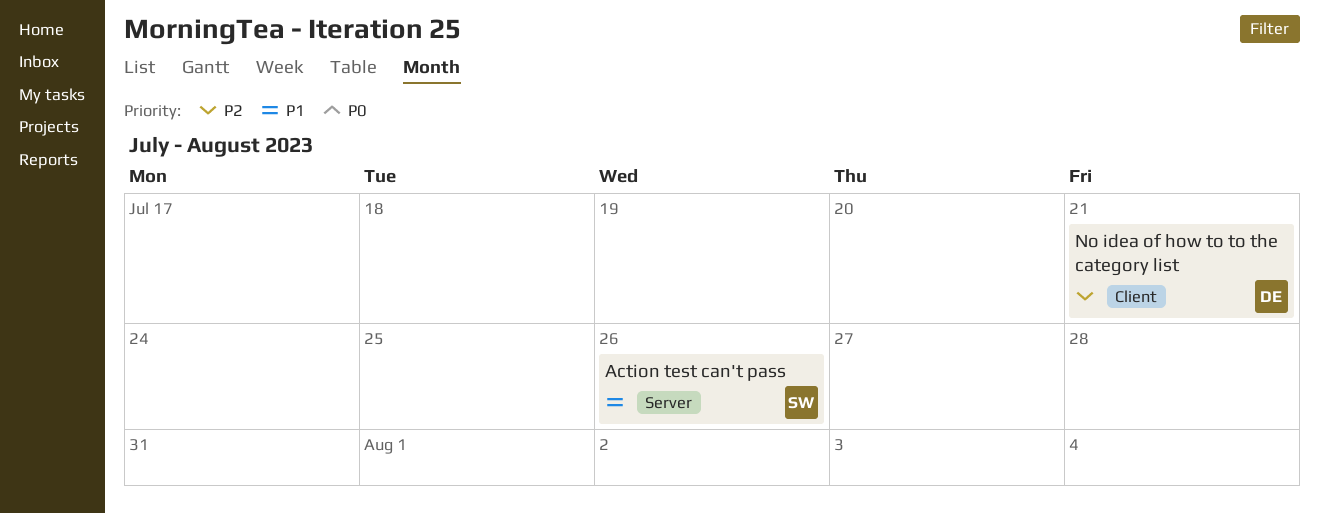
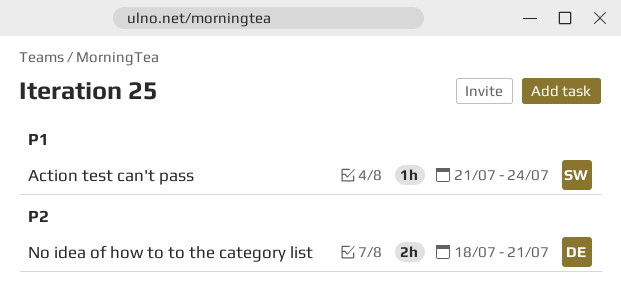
Action test can't pass, due: Jul 26 -> Jul 24

